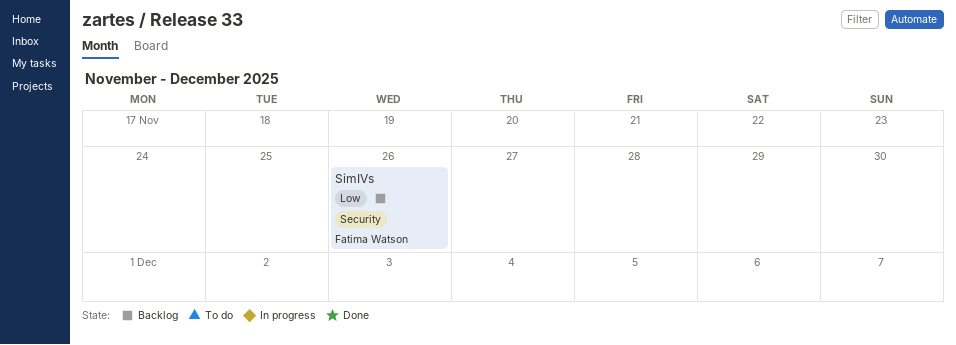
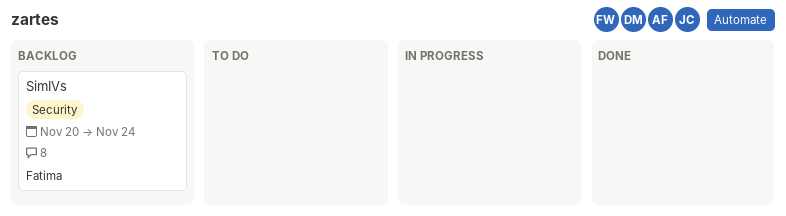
SimIVs, due: Nov 26 -> Nov 24

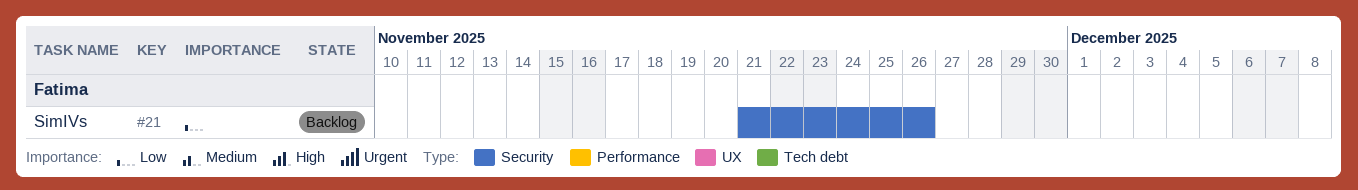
SimIVs, start: Nov 20 -> Nov 21
SimIVs, due: Nov 24 -> Nov 26

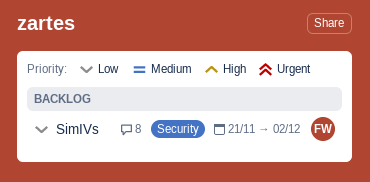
SimIVs, due: Nov 26 -> Dec 2

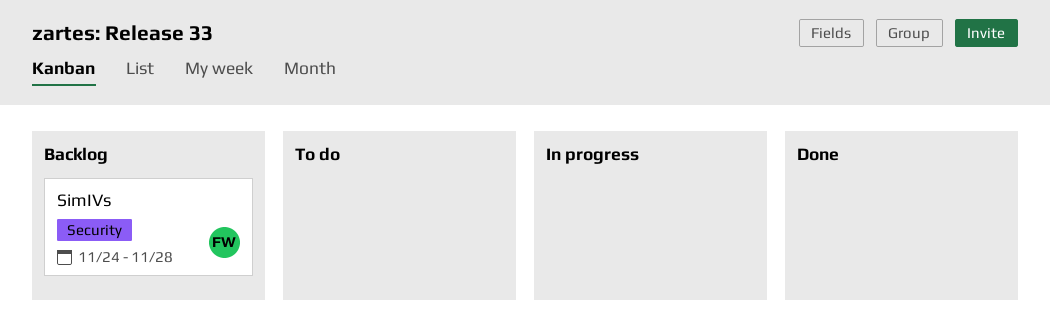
SimIVs, start: Nov 21 -> Nov 24
SimIVs, due: Dec 2 -> Nov 28

